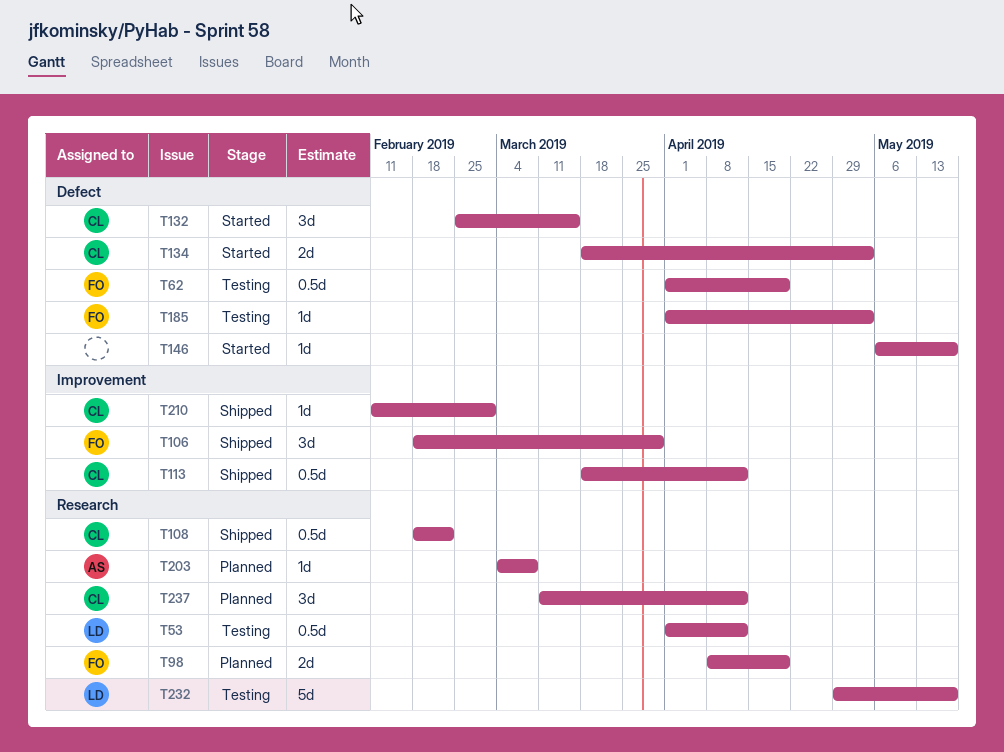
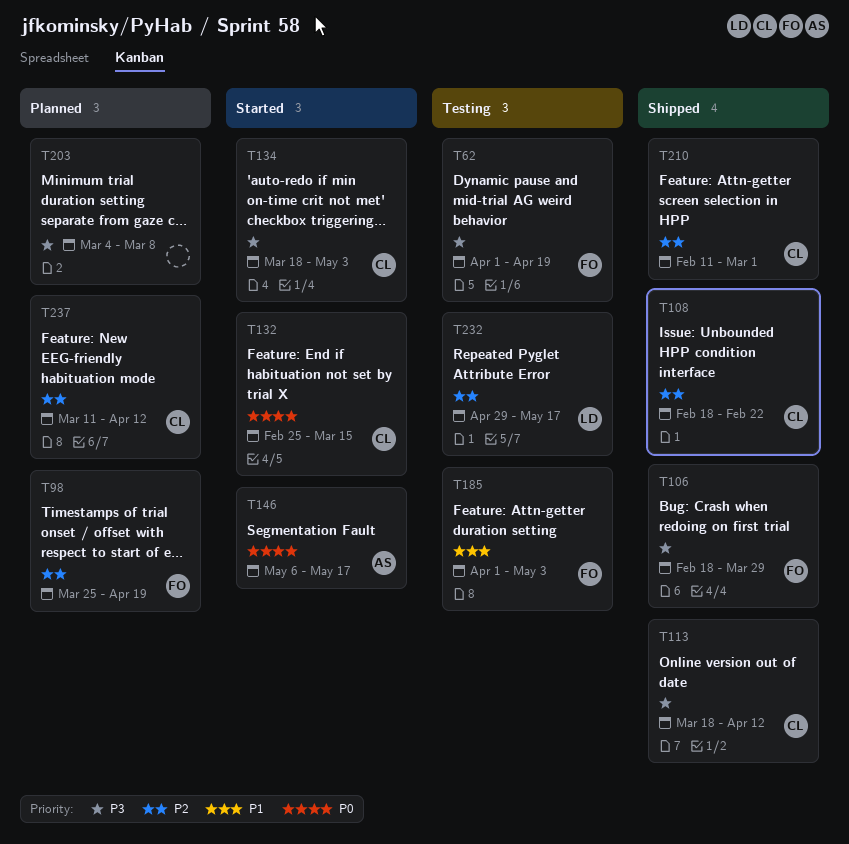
T53: present -> none
T98, start: Apr 8 -> Mar 25
T146, owner: none -> AS
T203, owner: AS -> none

